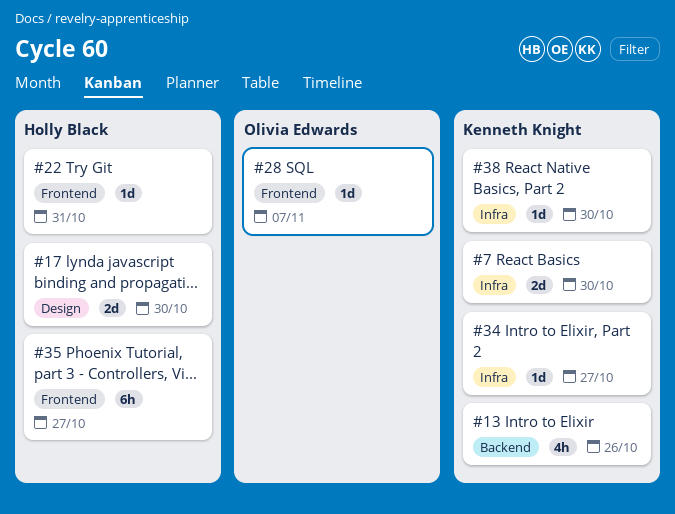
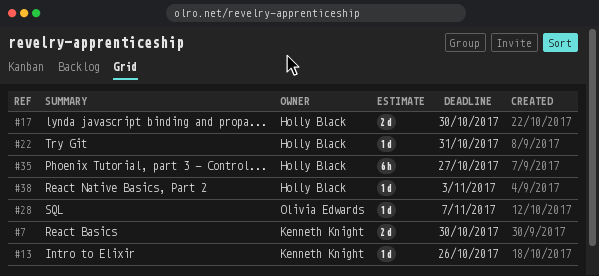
#13, estimate: 4h -> 1d
#34: present -> none
#38, owner: Kenneth Knight -> Holly Black
#38, due: Oct 30 -> Nov 3

